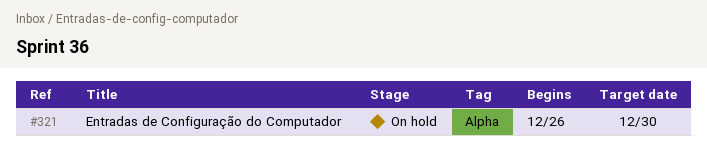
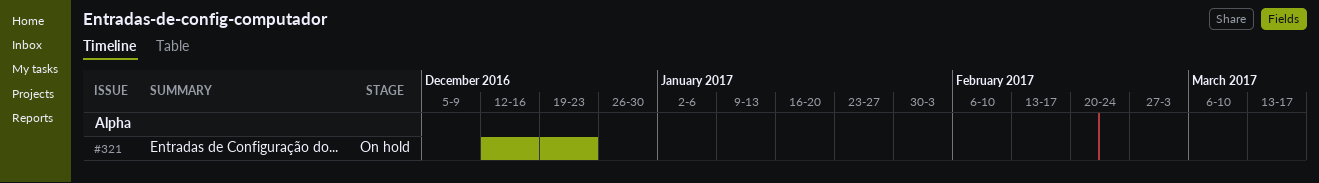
#321, start: Dec 26 -> Dec 12
#321, due: Dec 30 -> Dec 23

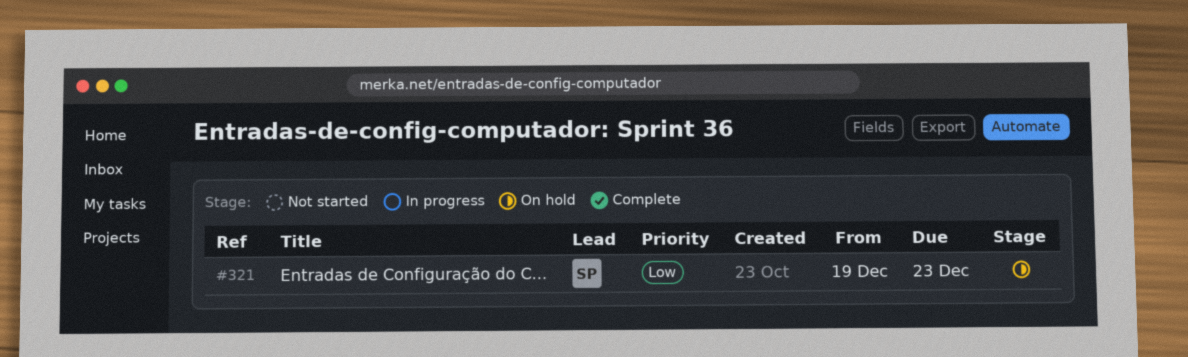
#321, start: Dec 12 -> Dec 19

